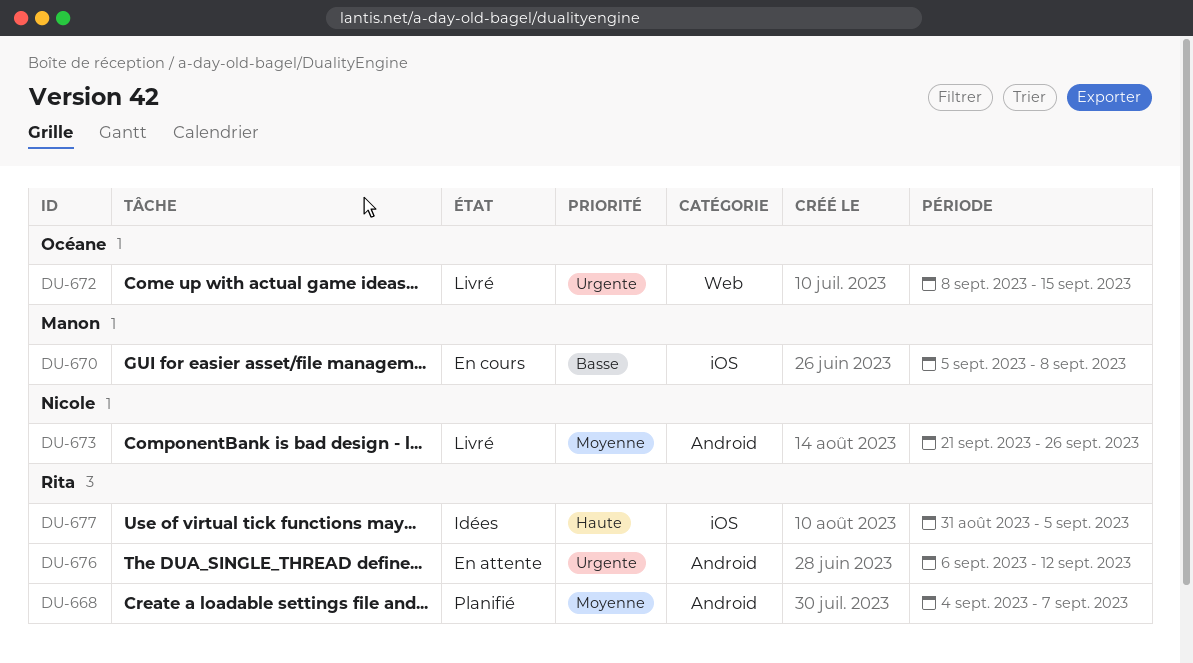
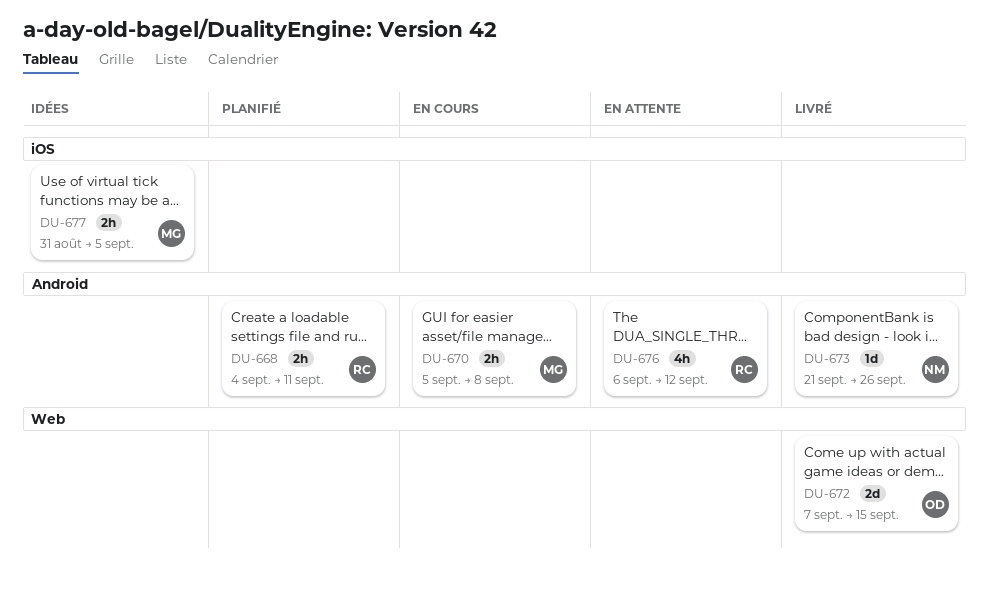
DU-668, due: Sep 7 -> Sep 11
DU-670, label: iOS -> Android
DU-672, start: Sep 8 -> Sep 7
DU-677, owner: Rita -> Manon

